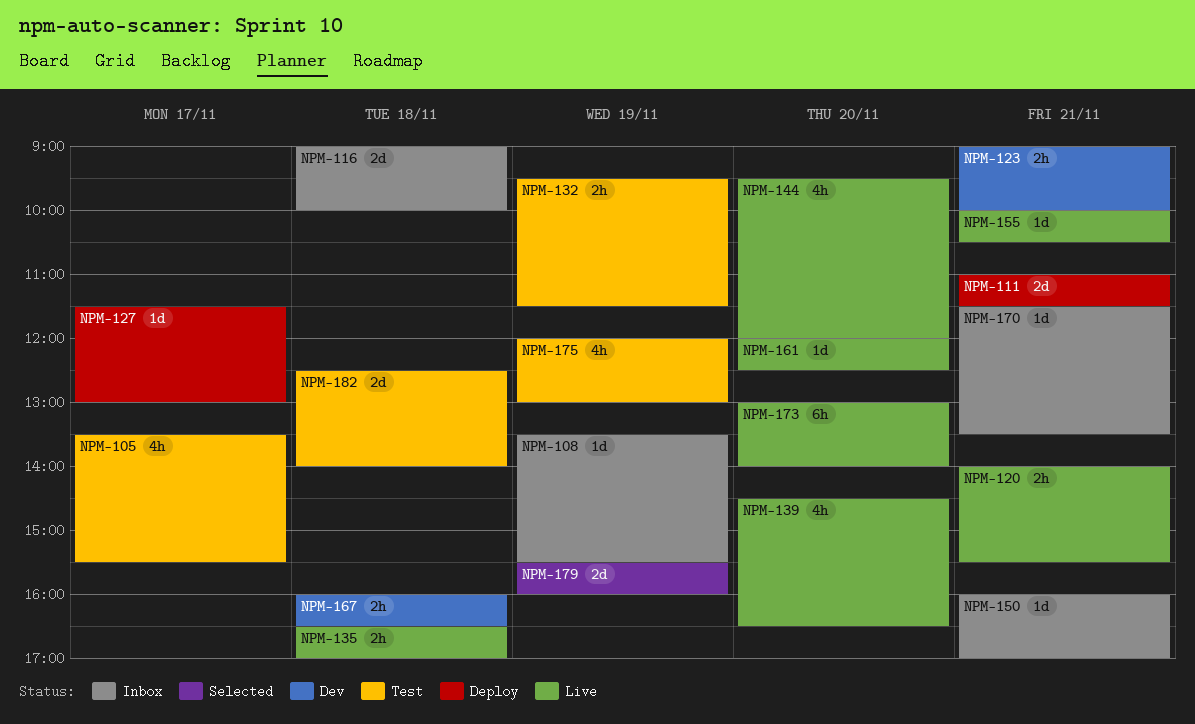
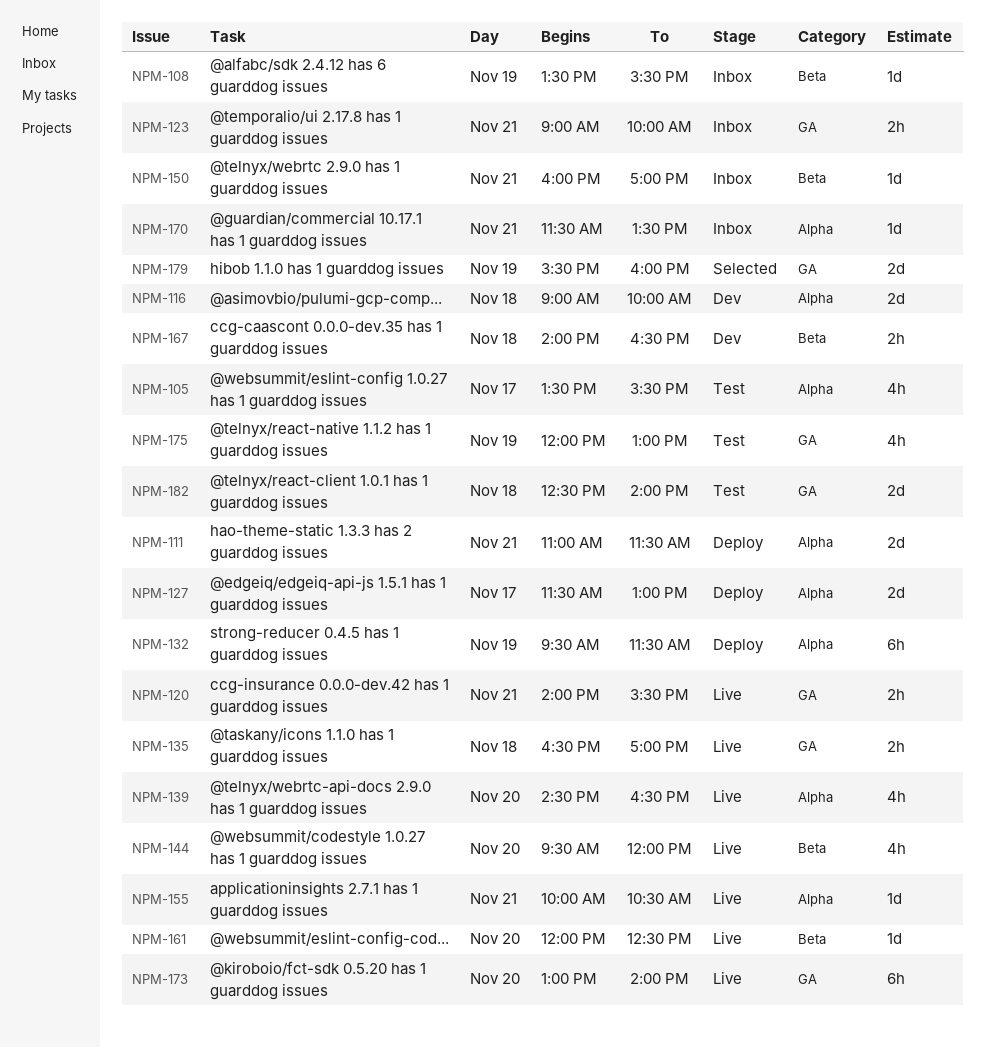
NPM-116, status: Inbox -> Dev
NPM-123, status: Dev -> Inbox
NPM-127, estimate: 1d -> 2d
NPM-132, status: Test -> Deploy
NPM-132, estimate: 2h -> 6h
NPM-167, begins: 16:00 -> 14:00

